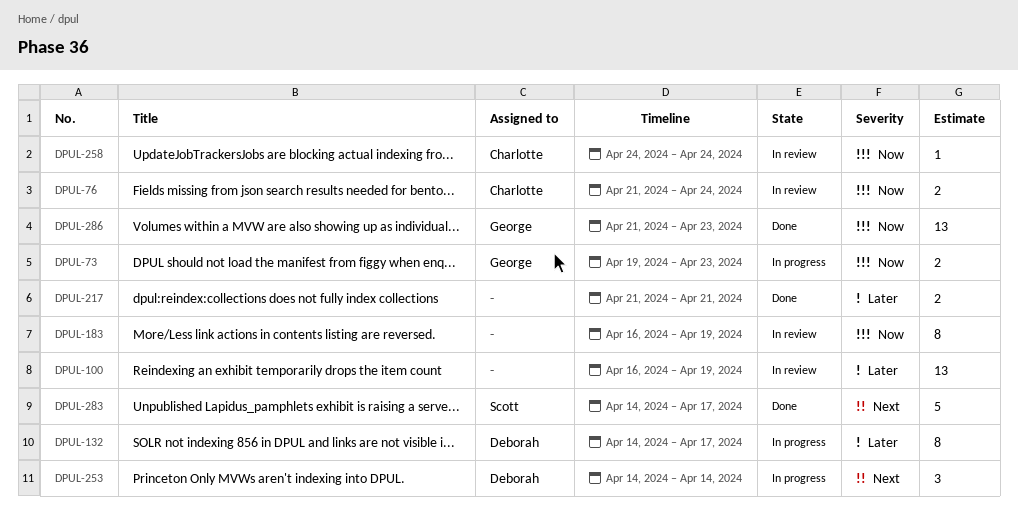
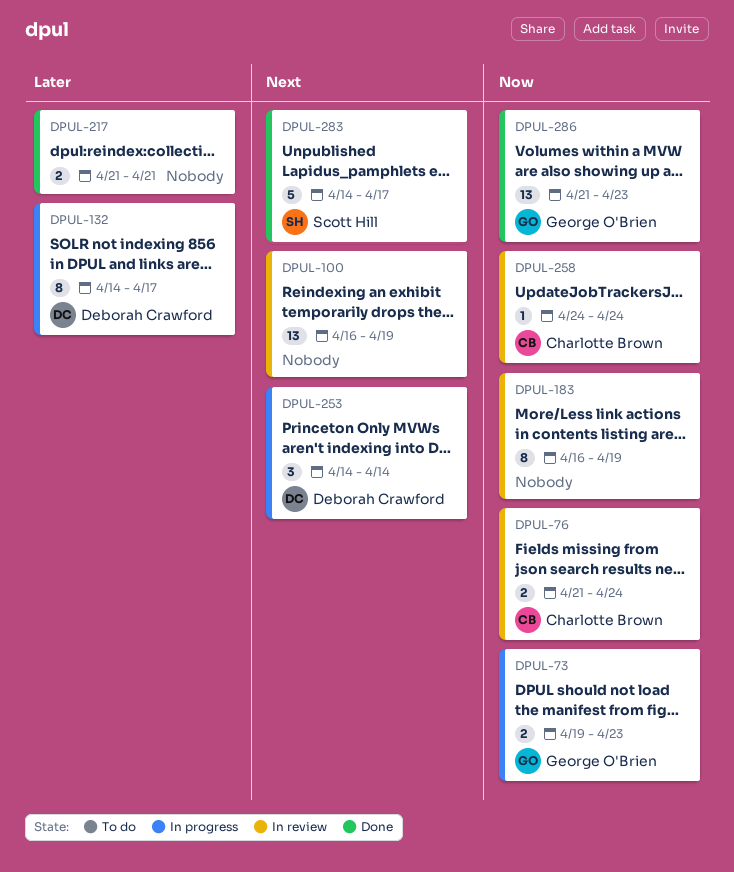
DPUL-100, priority: Later -> Next

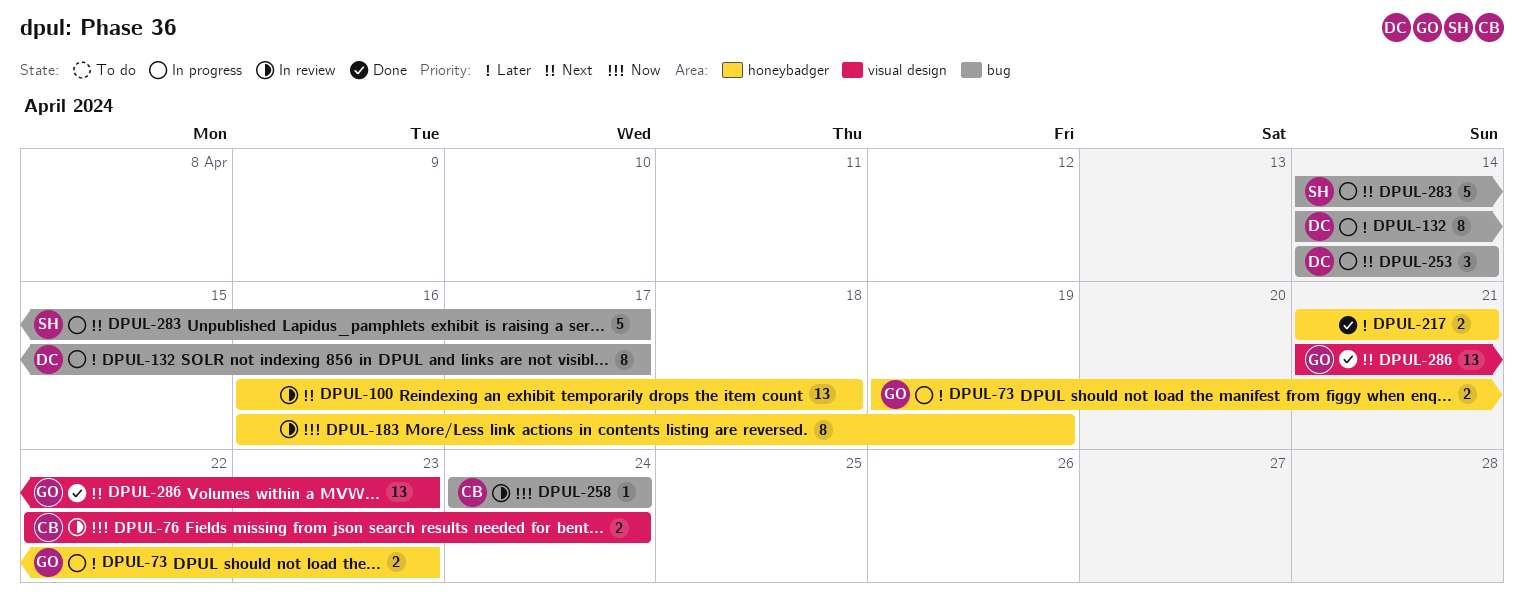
DPUL-73, priority: Now -> Later
DPUL-76, start: Apr 21 -> Apr 22
DPUL-100, due: Apr 19 -> Apr 18
DPUL-283, status: Done -> In progress
DPUL-286, priority: Now -> Next

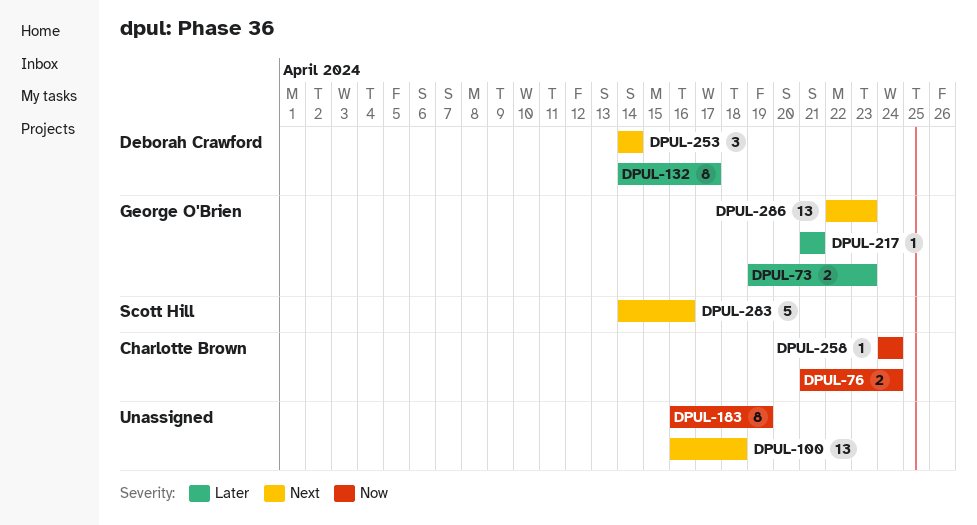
DPUL-76, start: Apr 22 -> Apr 21
DPUL-217, owner: none -> George O'Brien
DPUL-217, estimate: 2 -> 1
DPUL-283, due: Apr 17 -> Apr 16
DPUL-286, start: Apr 21 -> Apr 22

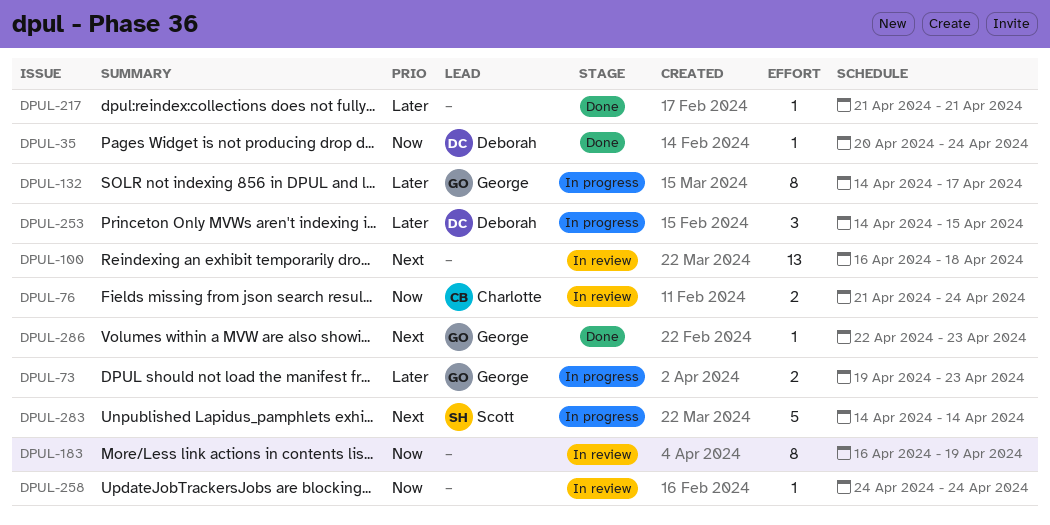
DPUL-35: none -> present
DPUL-132, owner: Deborah Crawford -> George O'Brien
DPUL-217, owner: George O'Brien -> none
DPUL-253, priority: Next -> Later
DPUL-253, due: Apr 14 -> Apr 15
DPUL-258, owner: Charlotte Brown -> none
DPUL-283, due: Apr 16 -> Apr 14
DPUL-286, estimate: 13 -> 1

